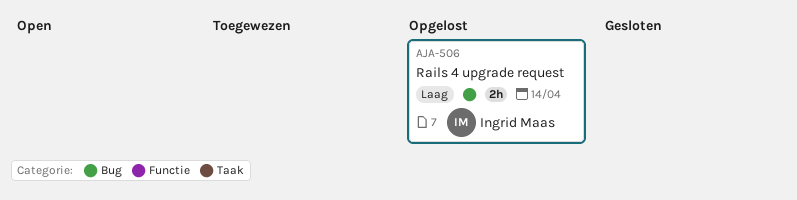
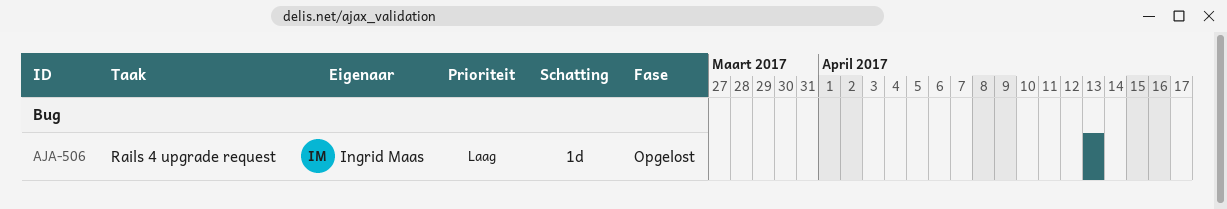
AJA-506, estimate: 2h -> 1d
AJA-506, due: Apr 14 -> Apr 13

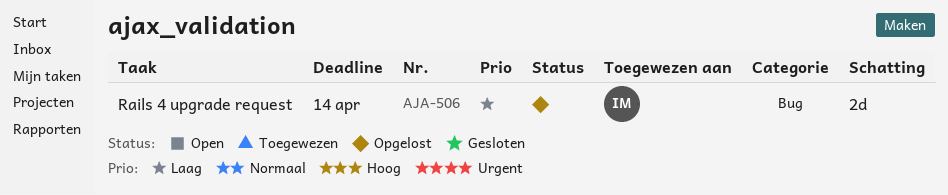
AJA-506, estimate: 1d -> 2d
AJA-506, due: Apr 13 -> Apr 14

